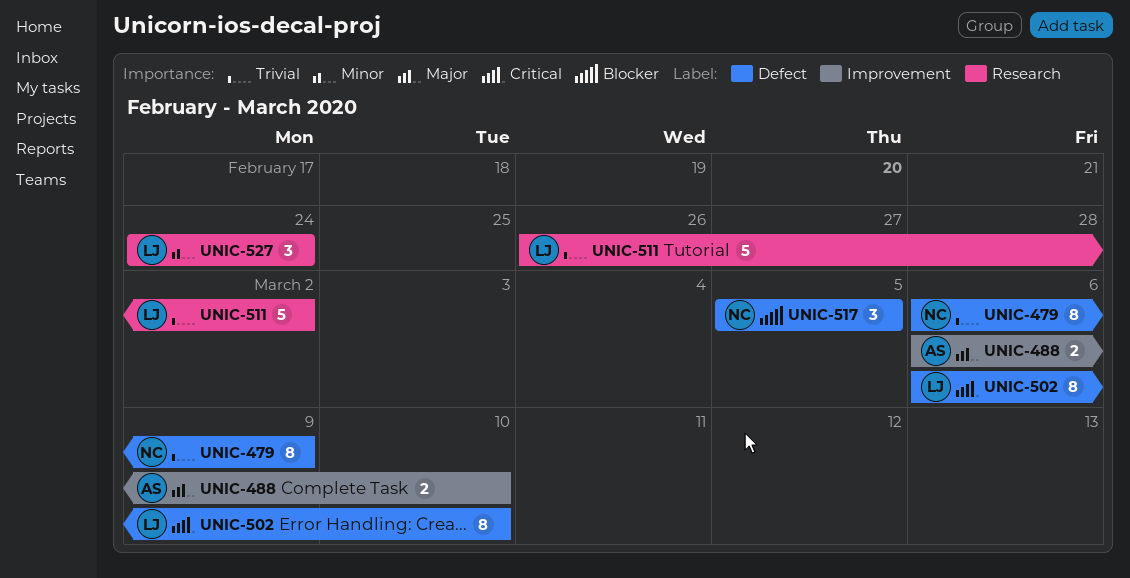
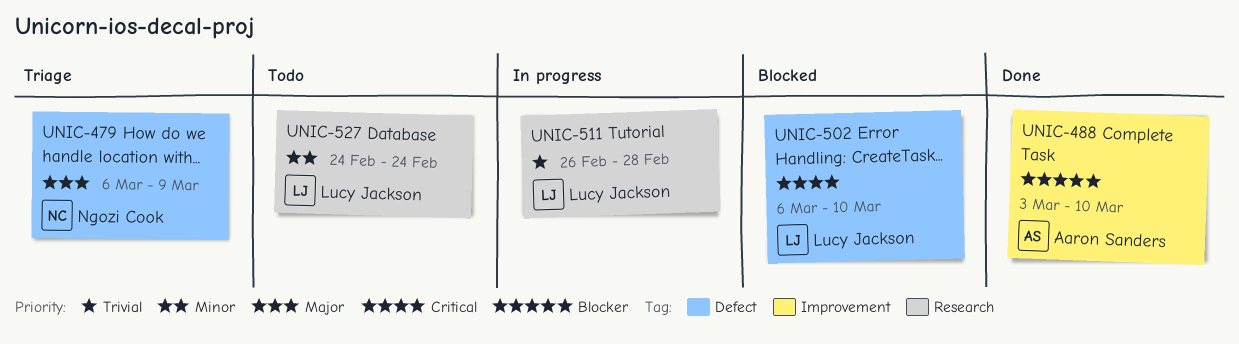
UNIC-479, priority: Trivial -> Major
UNIC-488, priority: Major -> Blocker
UNIC-488, start: Mar 6 -> Mar 3
UNIC-511, due: Mar 2 -> Feb 28
UNIC-517: present -> none

